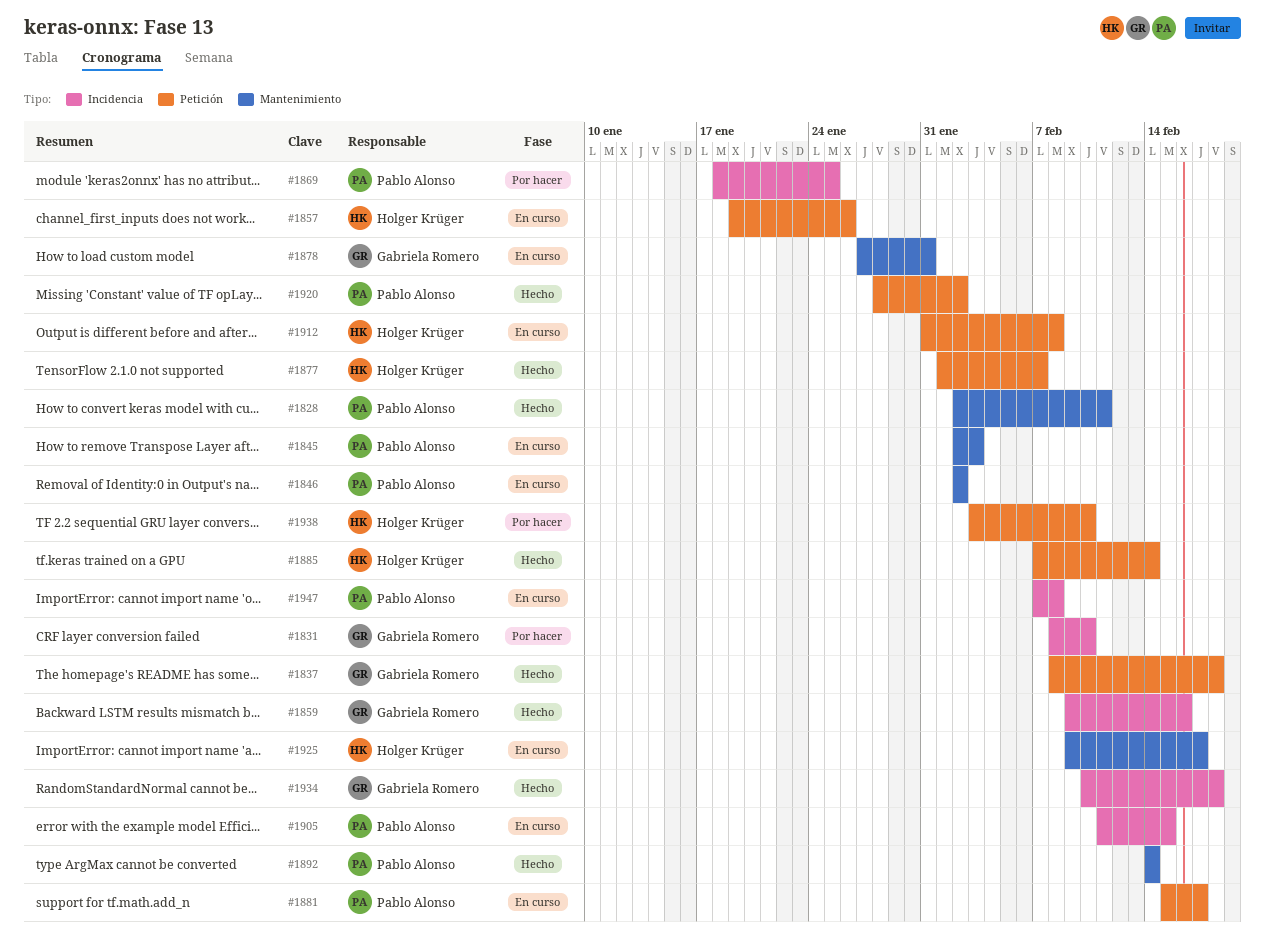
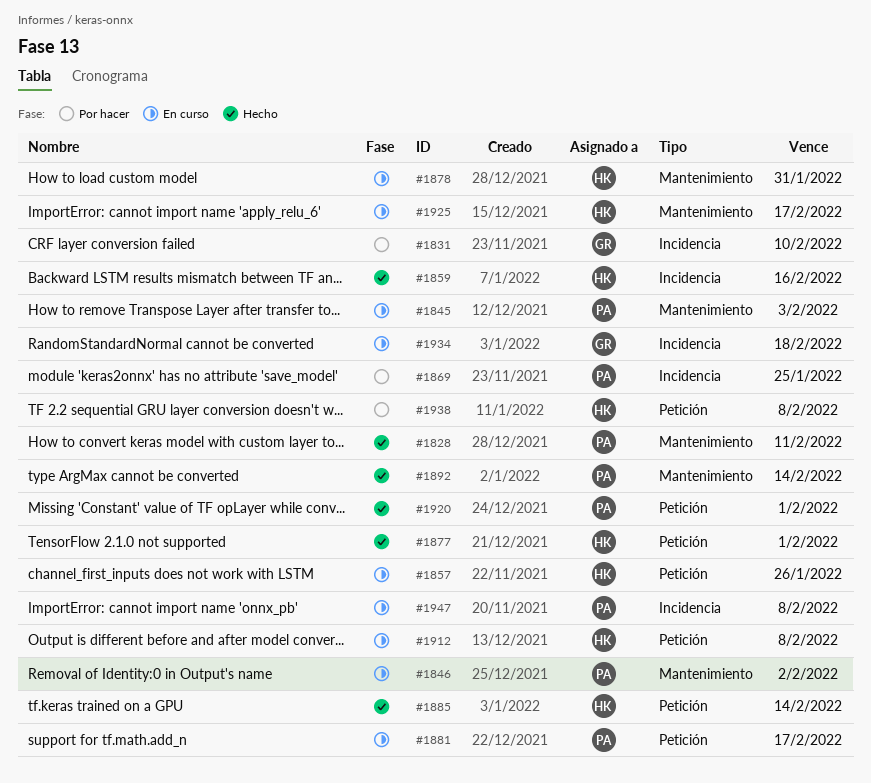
#1837: present -> none
#1859, owner: Gabriela Romero -> Holger Krüger
#1877, due: Feb 7 -> Feb 1
#1878, owner: Gabriela Romero -> Holger Krüger
#1905: present -> none
#1920, due: Feb 2 -> Feb 1
#1934, status: Hecho -> En curso
#1938, due: Feb 10 -> Feb 8

